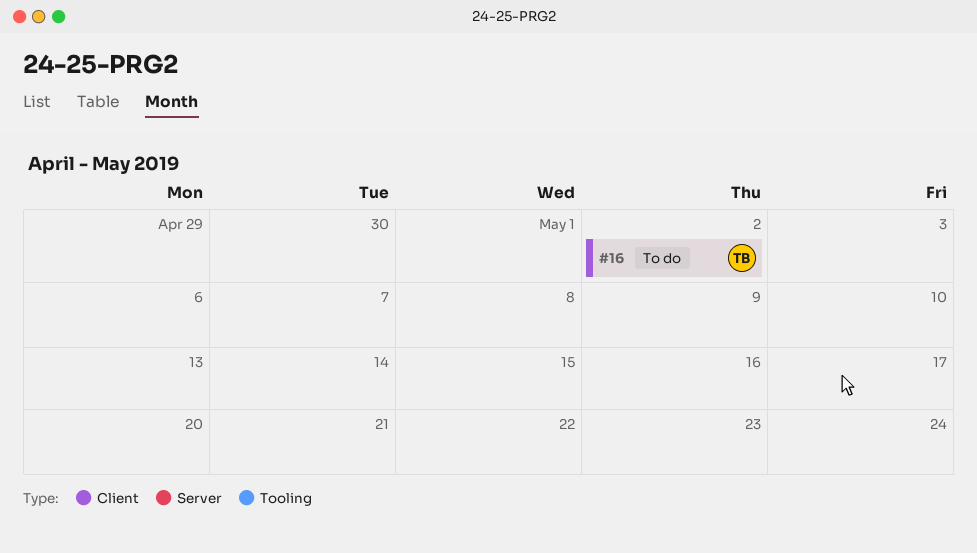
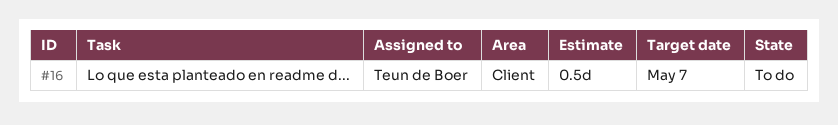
#16, due: May 2 -> May 7

